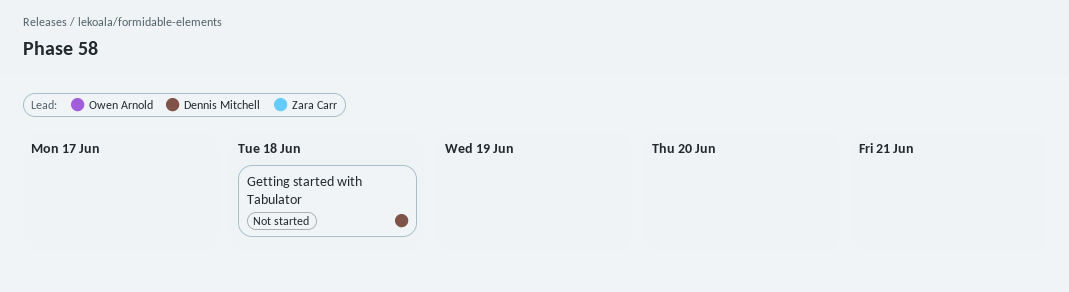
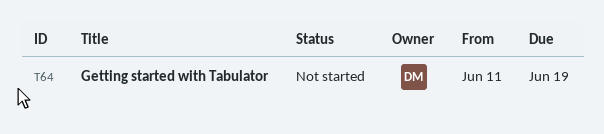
Getting started with Tabulator, due: Jun 18 -> Jun 19

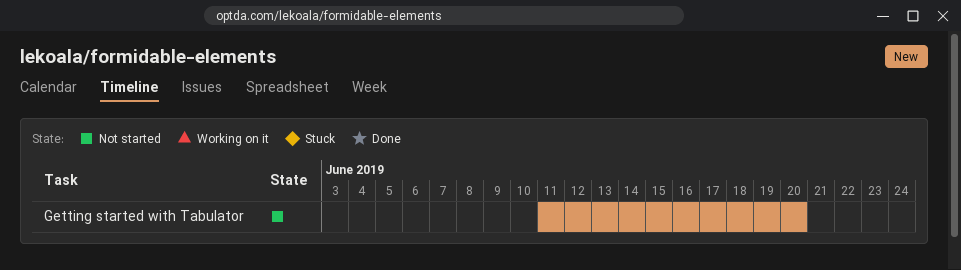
Getting started with Tabulator, due: Jun 19 -> Jun 20

